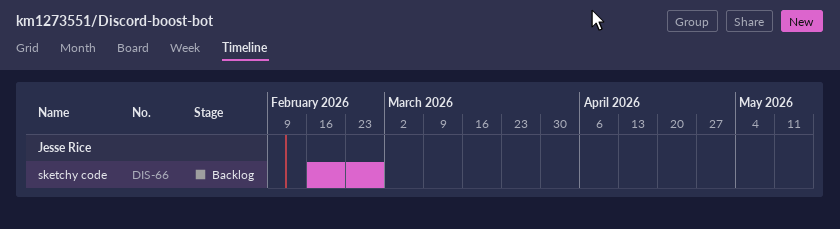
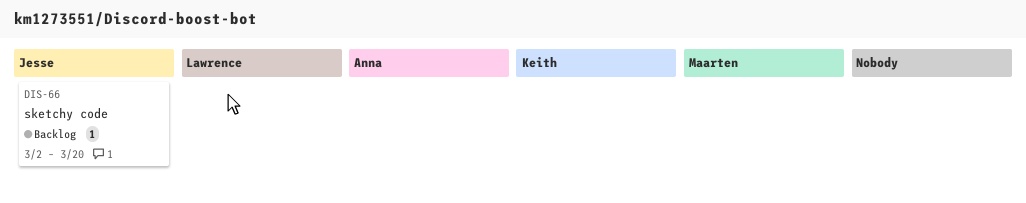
DIS-66, start: Feb 16 -> Mar 2
DIS-66, due: Feb 27 -> Mar 20

